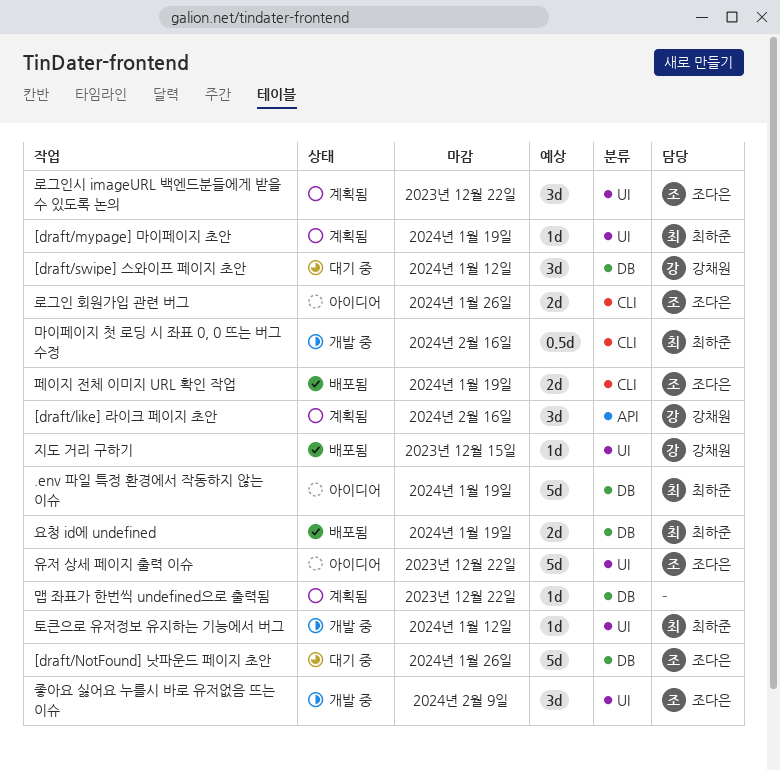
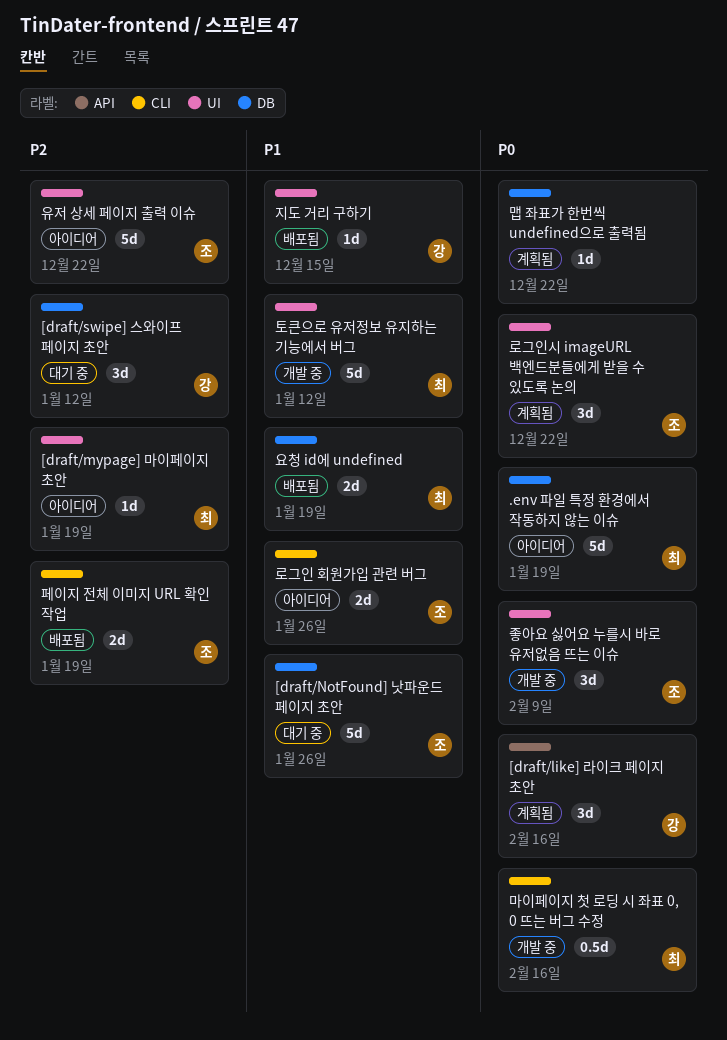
[draft/mypage] 마이페이지 초안, status: 계획됨 -> 아이디어
토큰으로 유저정보 유지하는 기능에서 버그, estimate: 1d -> 5d

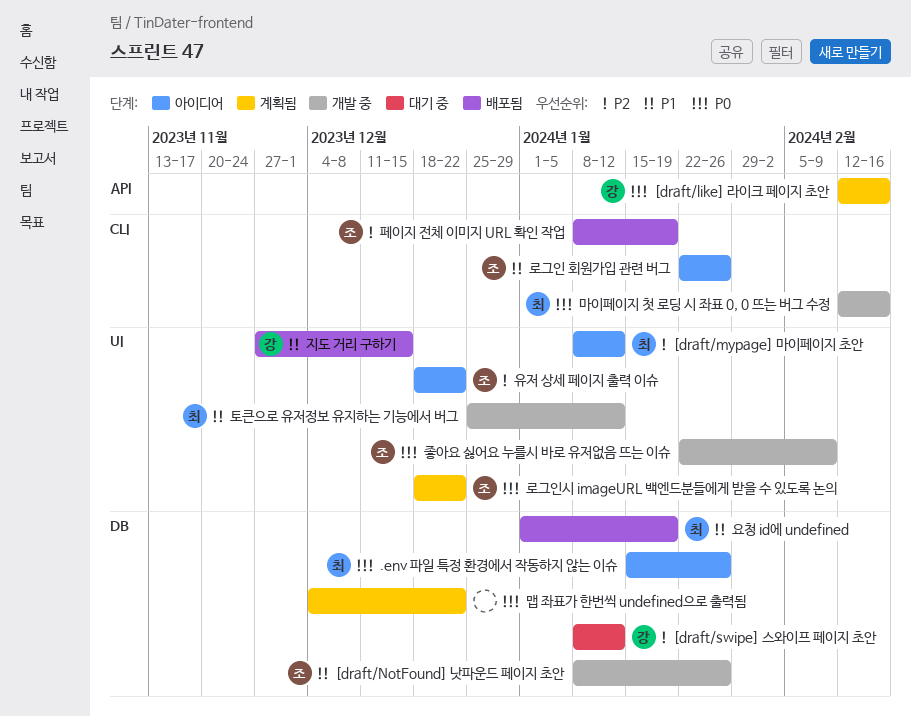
.env 파일 특정 환경에서 작동하지 않는 이슈, due: Jan 19 -> Jan 26
[draft/mypage] 마이페이지 초안, due: Jan 19 -> Jan 12
[draft/NotFound] 낫파운드 페이지 초안, status: 대기 중 -> 개발 중

